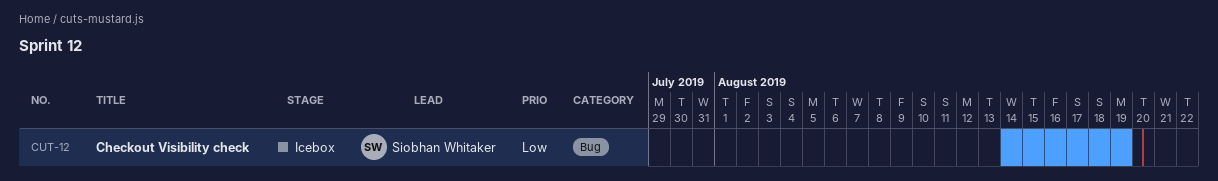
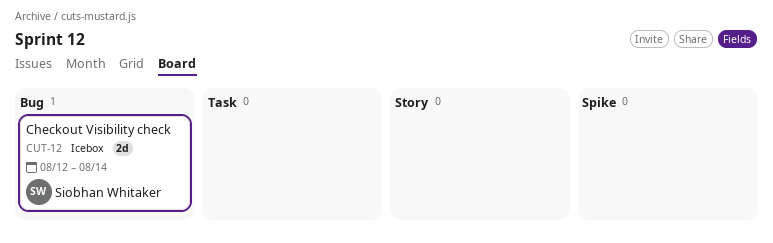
CUT-12, start: Aug 14 -> Aug 12
CUT-12, due: Aug 19 -> Aug 14

